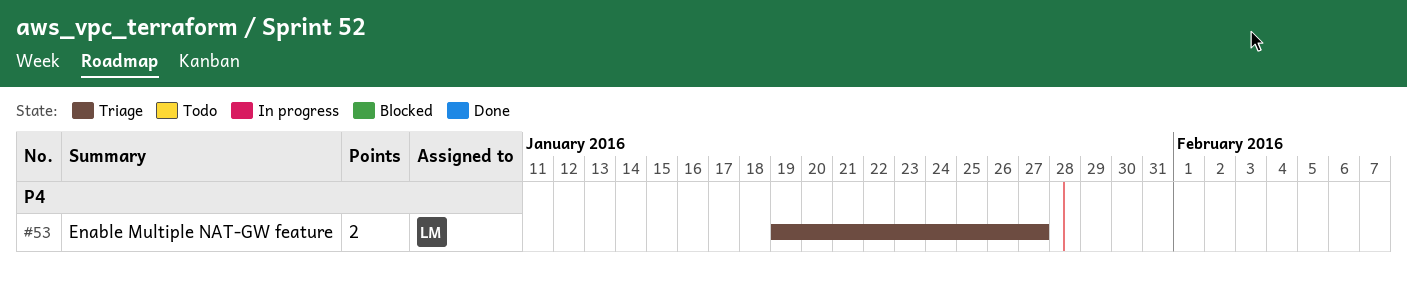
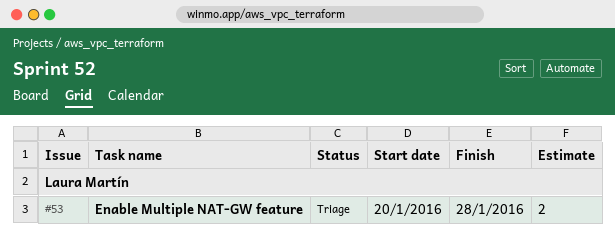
#53, start: Jan 19 -> Jan 20
#53, due: Jan 27 -> Jan 28

